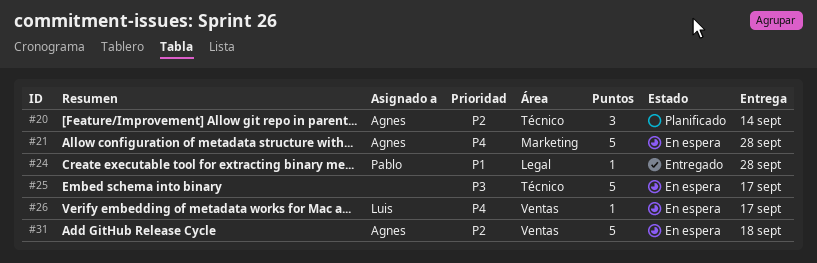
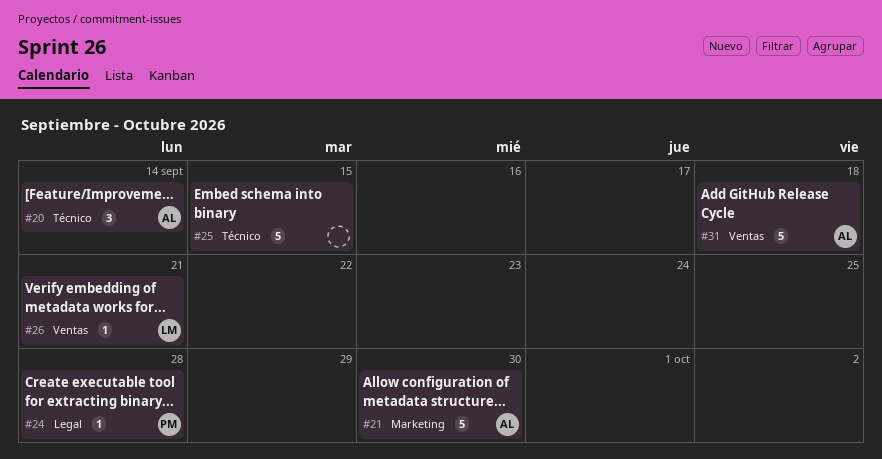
#21, due: Sep 28 -> Sep 30
#25, due: Sep 17 -> Sep 15
#26, due: Sep 17 -> Sep 21

